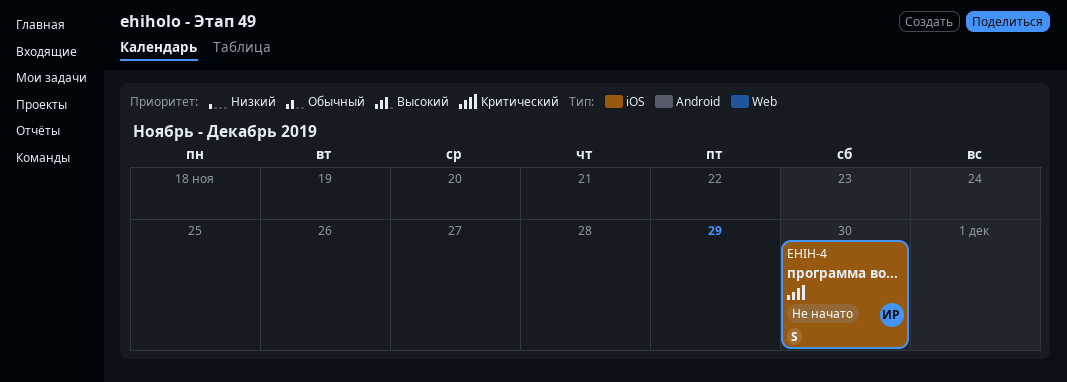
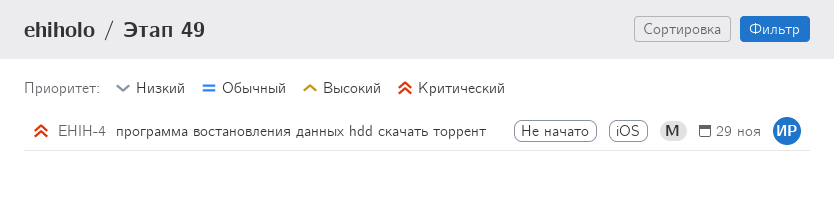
EHIH-4, estimate: S -> M
EHIH-4, due: Nov 30 -> Nov 29

